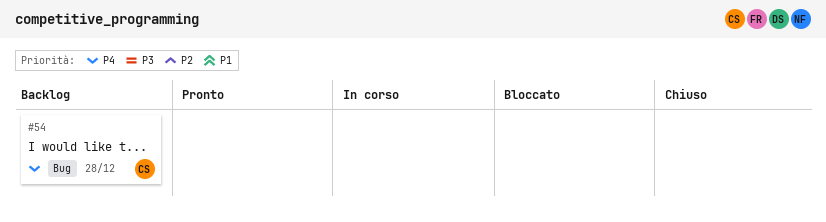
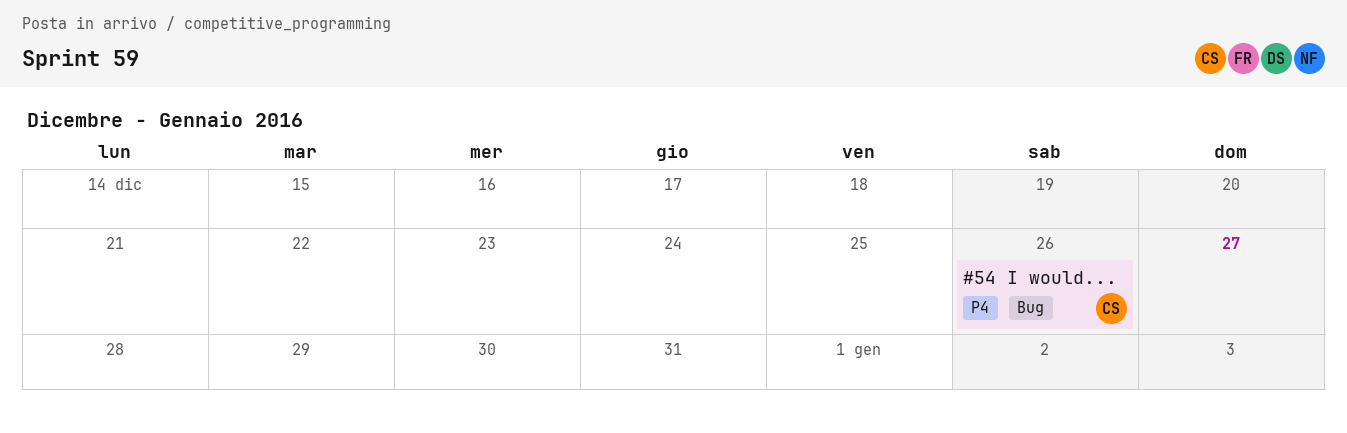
#54, due: Dec 28 -> Dec 26

